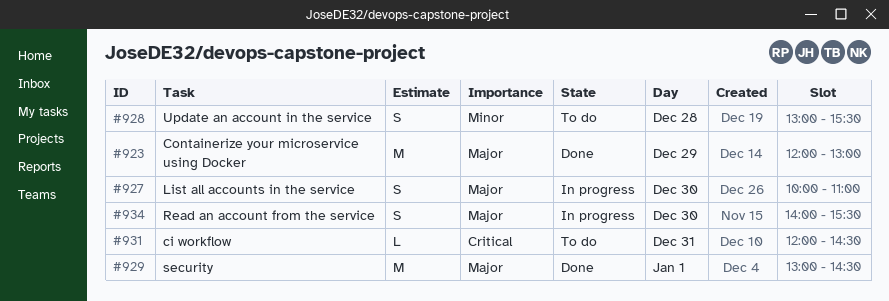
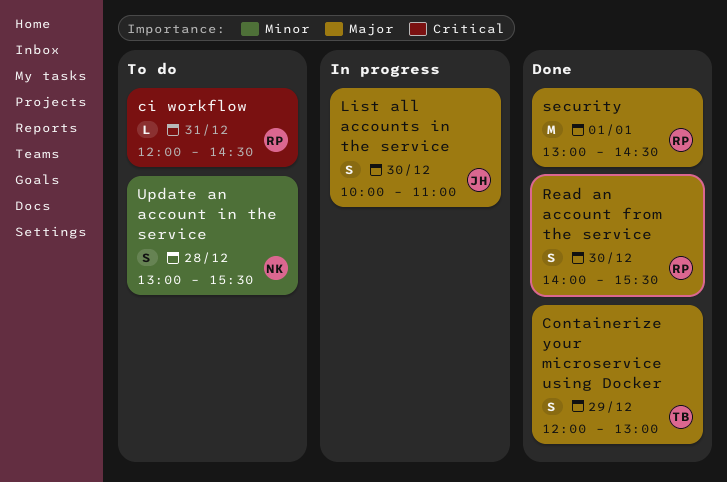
Containerize your microservice using Docker, estimate: M -> S
Read an account from the service, status: In progress -> Done

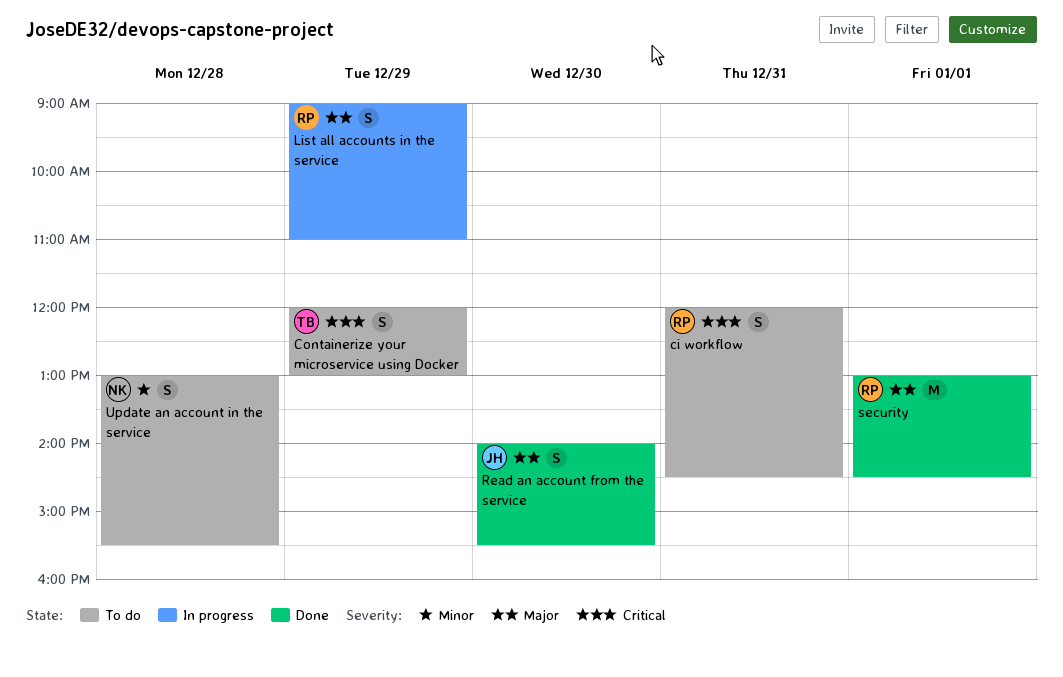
ci workflow, estimate: L -> S
Containerize your microservice using Docker, status: Done -> To do
Containerize your microservice using Docker, priority: Major -> Critical
List all accounts in the service, owner: JH -> RP
List all accounts in the service, day: Dec 30 -> Dec 29
List all accounts in the service, begins: 10:00 -> 09:00
Read an account from the service, owner: RP -> JH

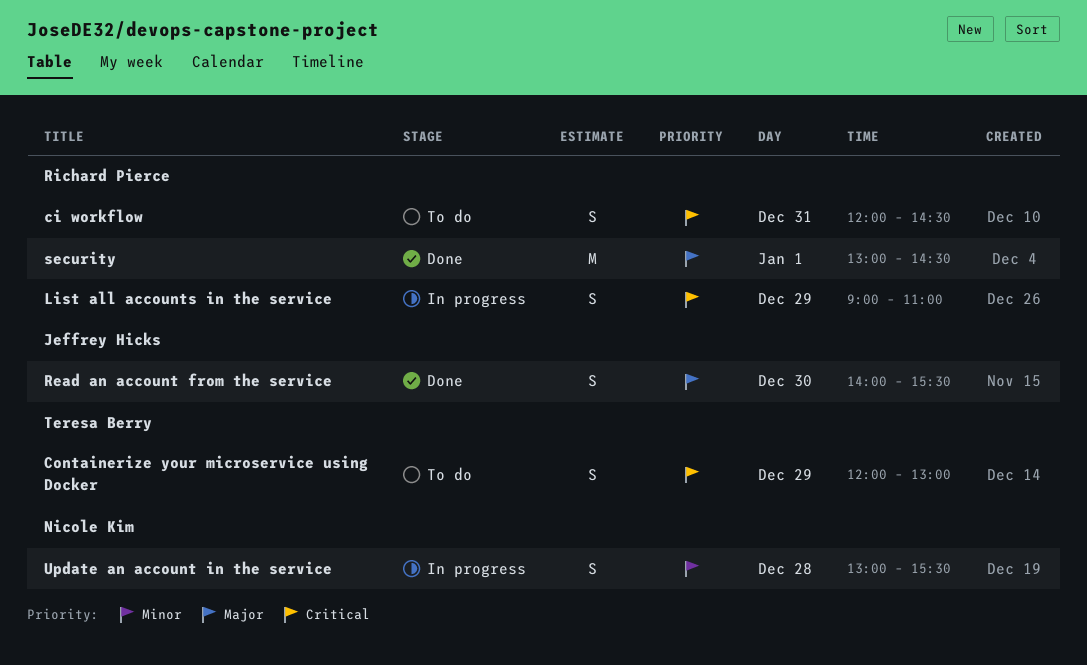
List all accounts in the service, priority: Major -> Critical
Update an account in the service, status: To do -> In progress

